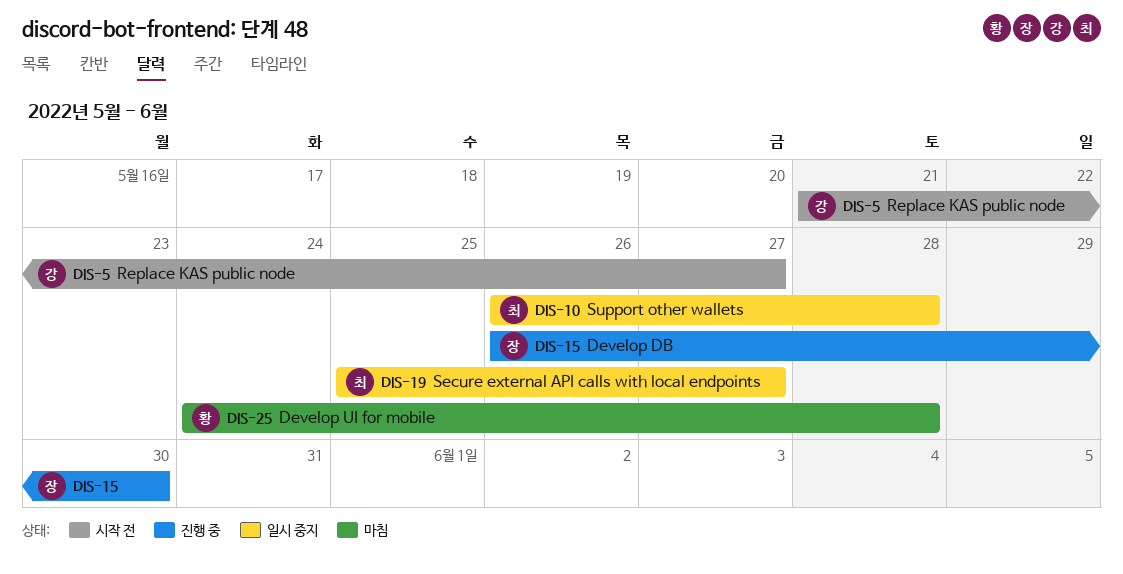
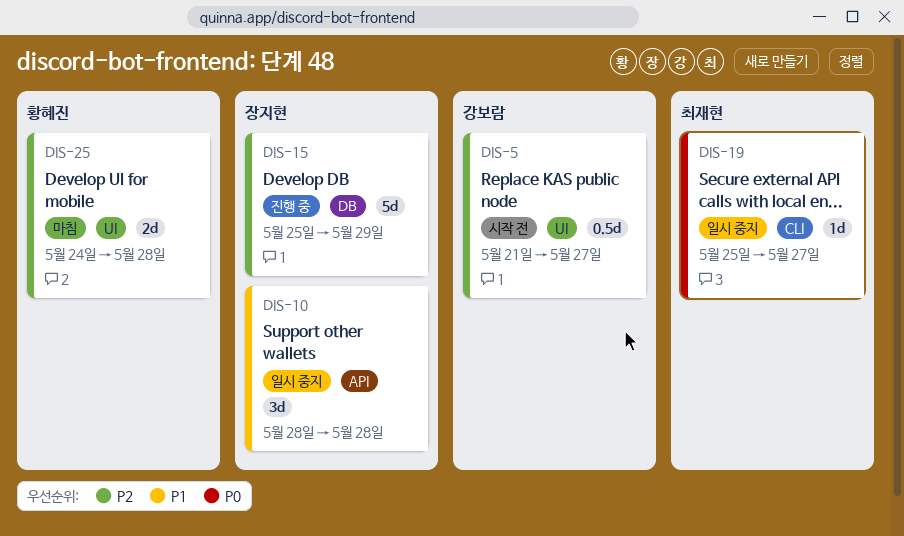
DIS-10, owner: 최재현 -> 장지현
DIS-10, start: May 26 -> May 28
DIS-15, start: May 26 -> May 25
DIS-15, due: May 30 -> May 29

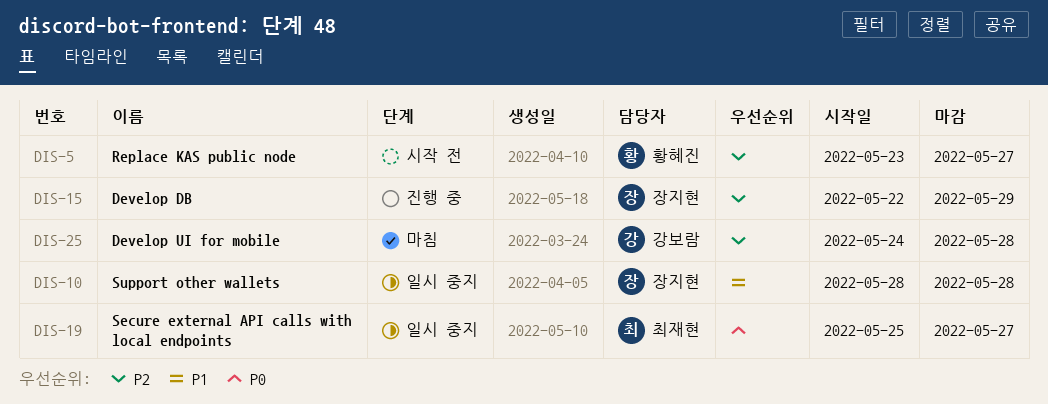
DIS-5, owner: 강보람 -> 황혜진
DIS-5, start: May 21 -> May 23
DIS-15, start: May 25 -> May 22
DIS-25, owner: 황혜진 -> 강보람

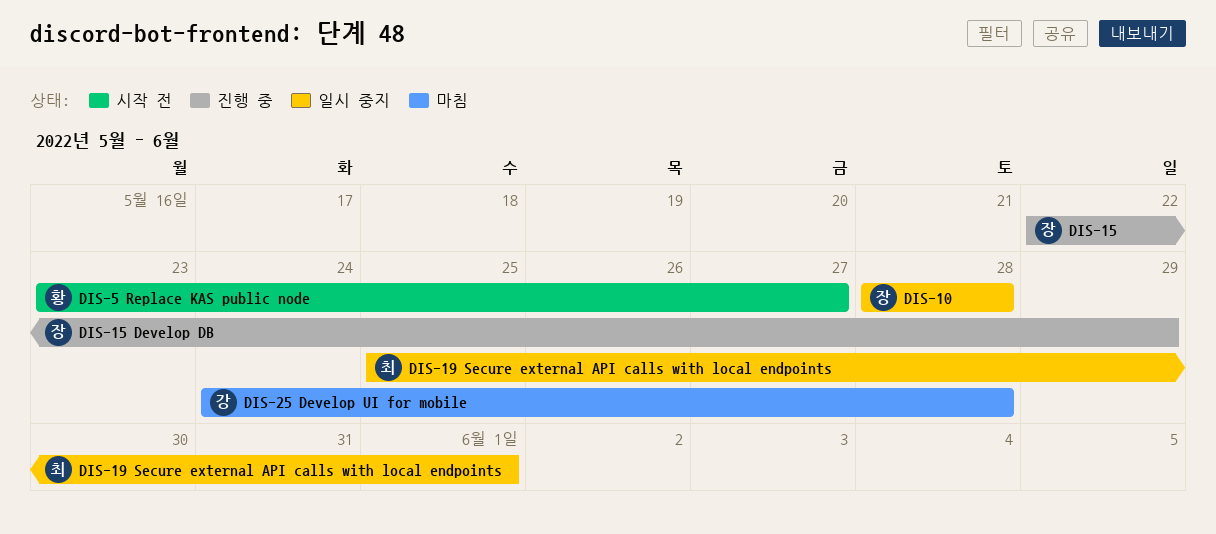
DIS-19, due: May 27 -> Jun 1

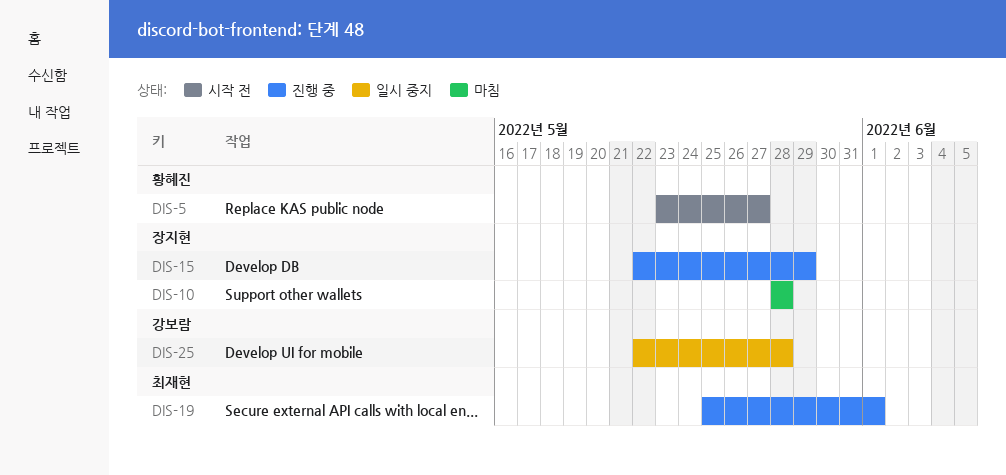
DIS-10, status: 일시 중지 -> 마침
DIS-19, status: 일시 중지 -> 진행 중
DIS-25, status: 마침 -> 일시 중지
DIS-25, start: May 24 -> May 22

